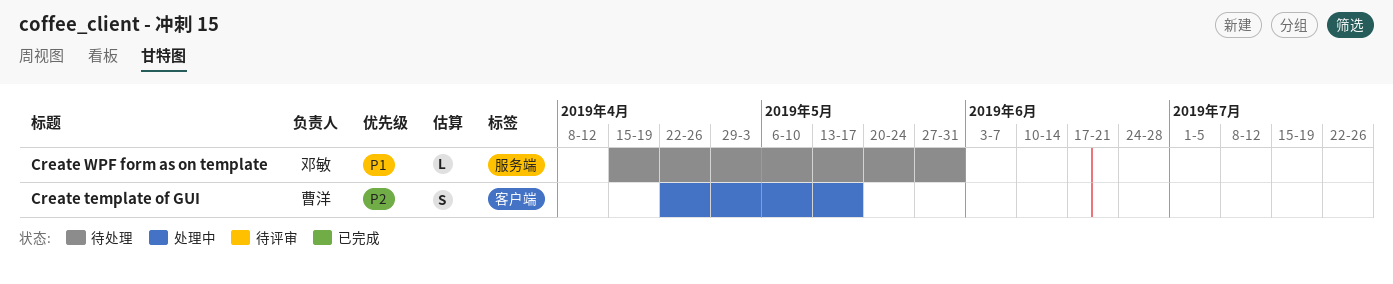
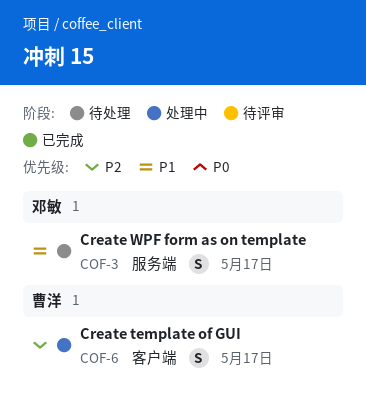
Create WPF form as on template, estimate: L -> S
Create WPF form as on template, due: May 31 -> May 17

